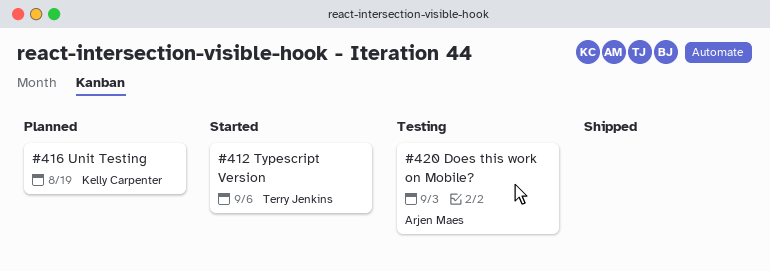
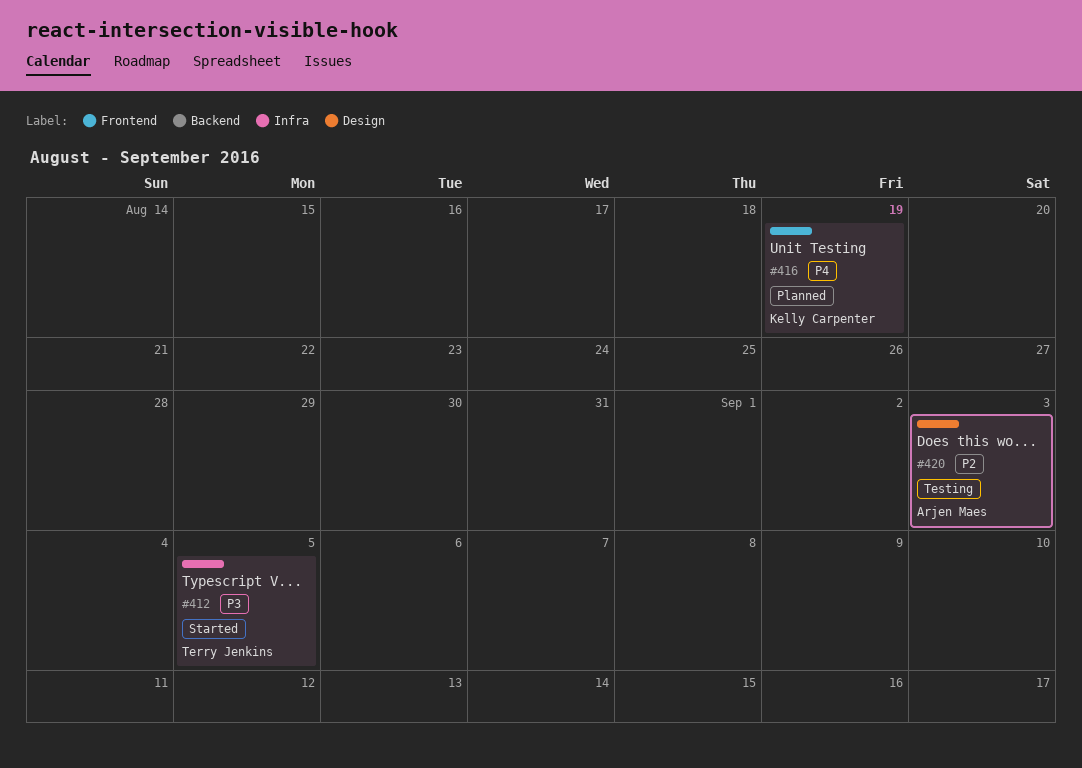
#412, due: Sep 6 -> Sep 5

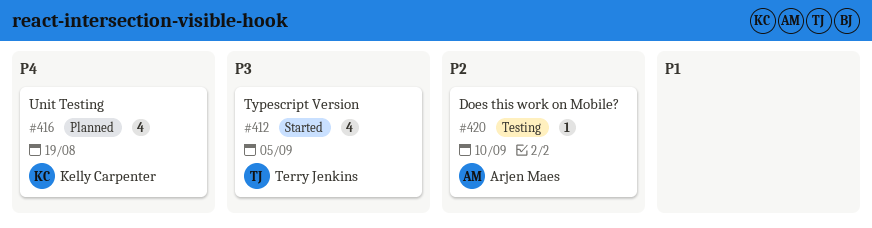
#420, due: Sep 3 -> Sep 10

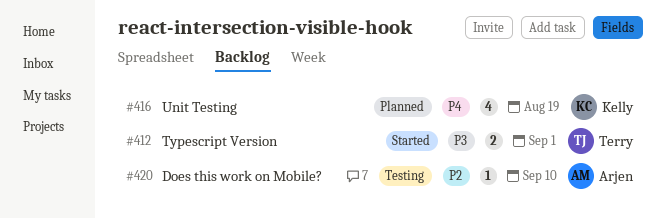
#412, estimate: 4 -> 2
#412, due: Sep 5 -> Sep 1

